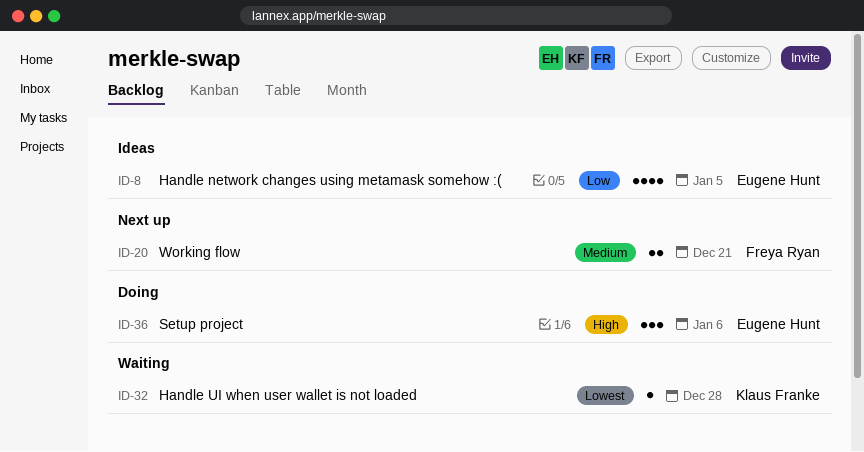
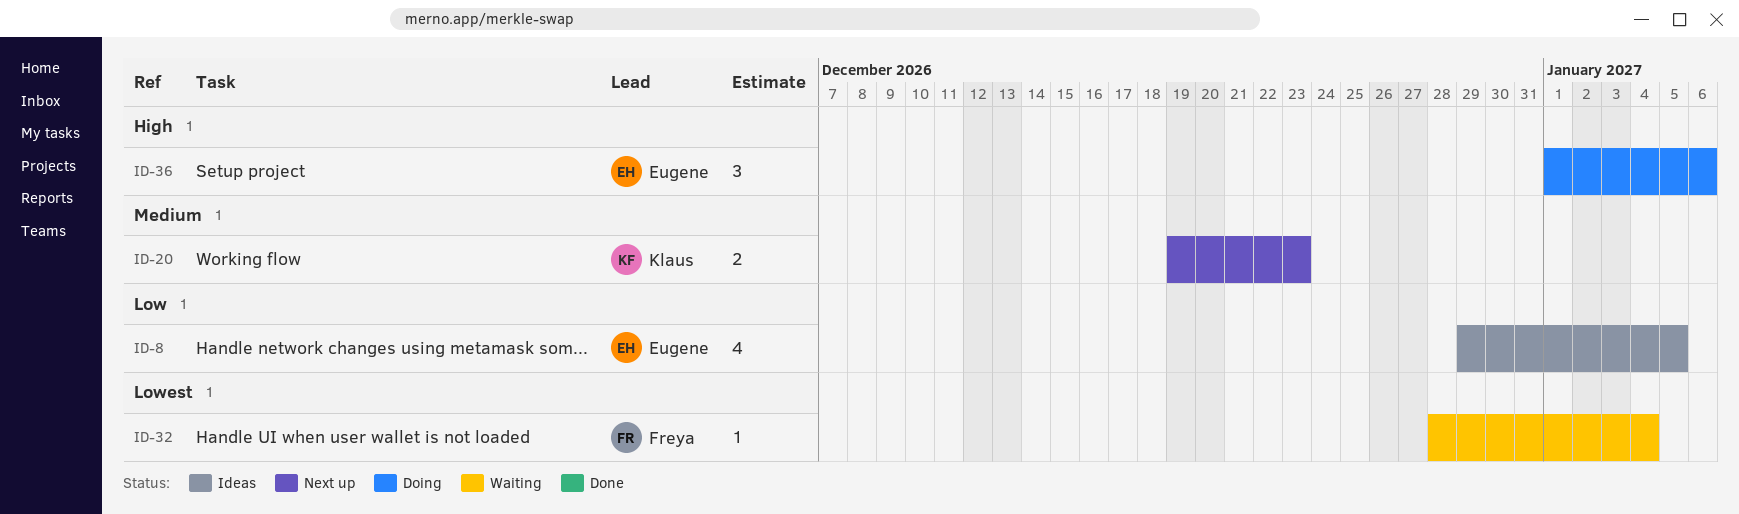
ID-20, owner: Freya Ryan -> Klaus Franke
ID-20, due: Dec 21 -> Dec 23
ID-32, owner: Klaus Franke -> Freya Ryan
ID-32, due: Dec 28 -> Jan 4

